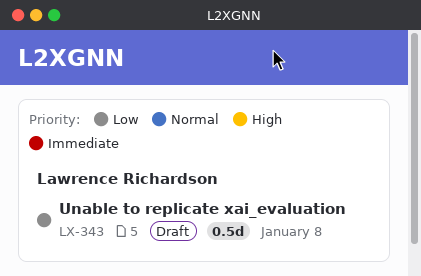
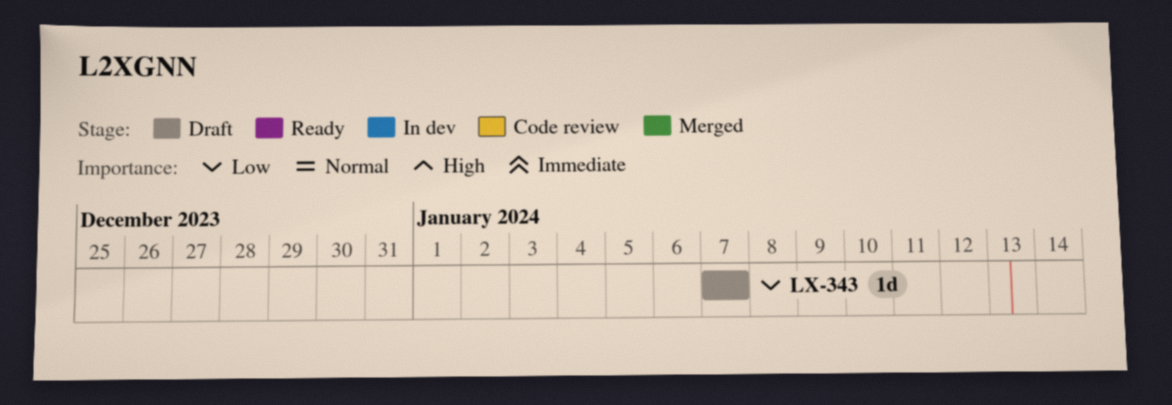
LX-343, estimate: 0.5d -> 1d
LX-343, due: Jan 8 -> Jan 7

